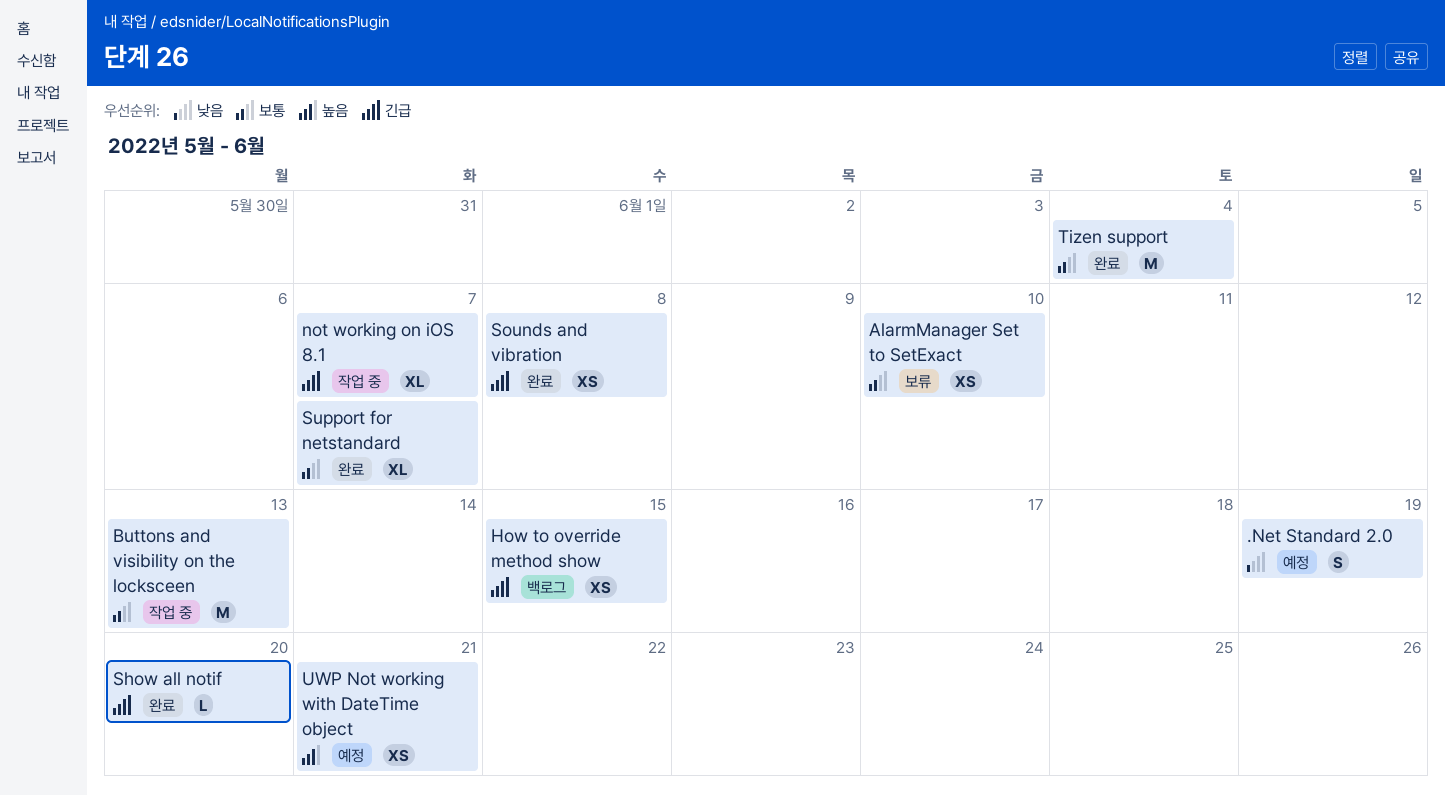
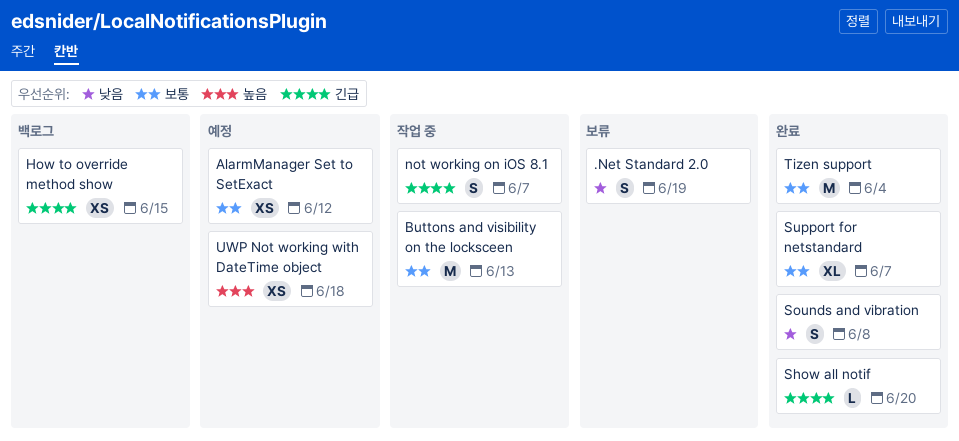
.Net Standard 2.0, status: 예정 -> 보류
AlarmManager Set to SetExact, status: 보류 -> 예정
AlarmManager Set to SetExact, due: Jun 10 -> Jun 12
not working on iOS 8.1, estimate: XL -> S
Sounds and vibration, priority: 긴급 -> 낮음
Sounds and vibration, estimate: XS -> S
UWP Not working with DateTime object, due: Jun 21 -> Jun 18

